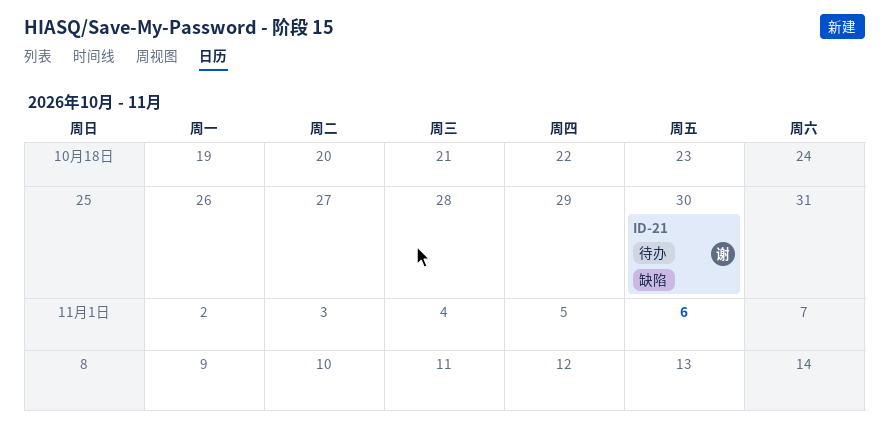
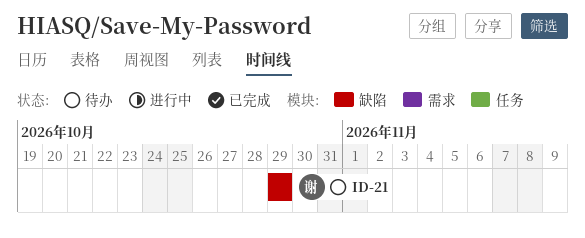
ID-21, due: Oct 30 -> Oct 29

